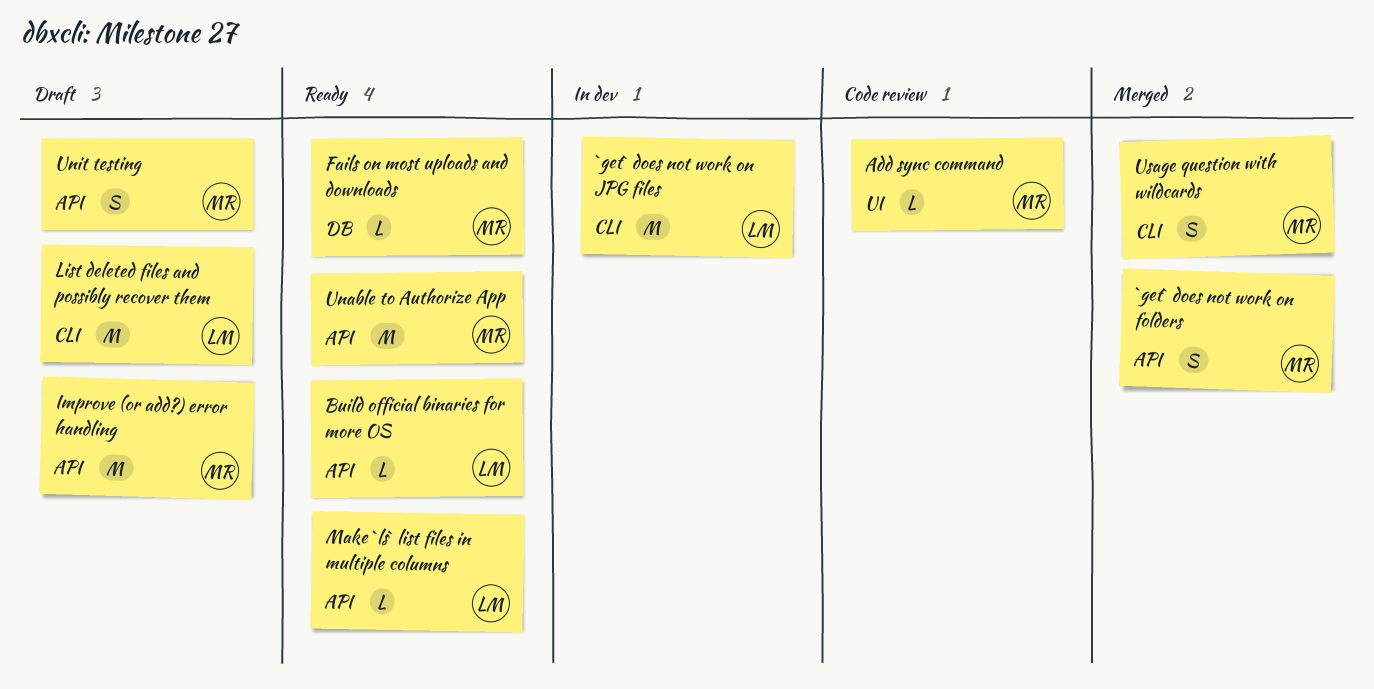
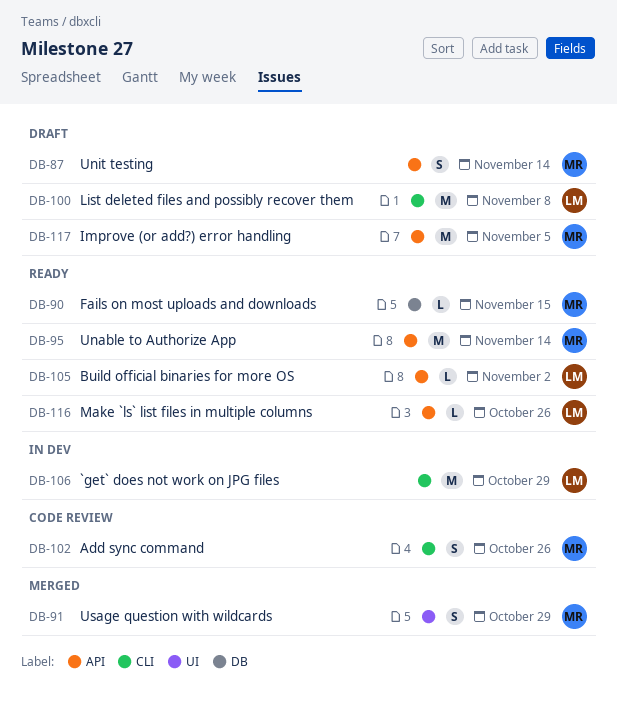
`get` does not work on folders: present -> none
Add sync command, label: UI -> CLI
Add sync command, estimate: L -> S
Usage question with wildcards, label: CLI -> UI

